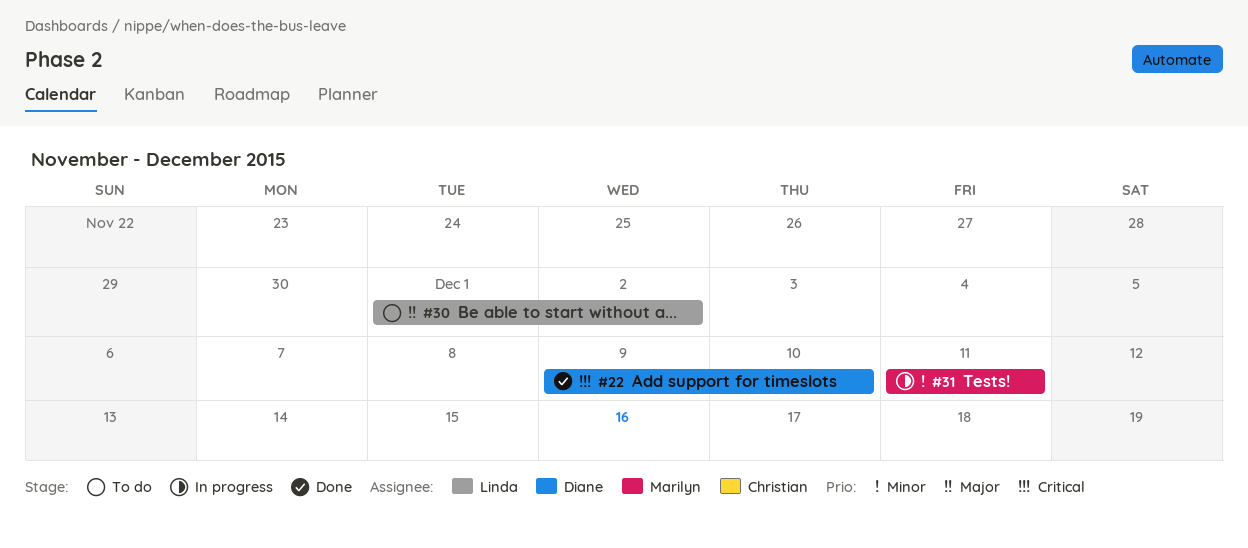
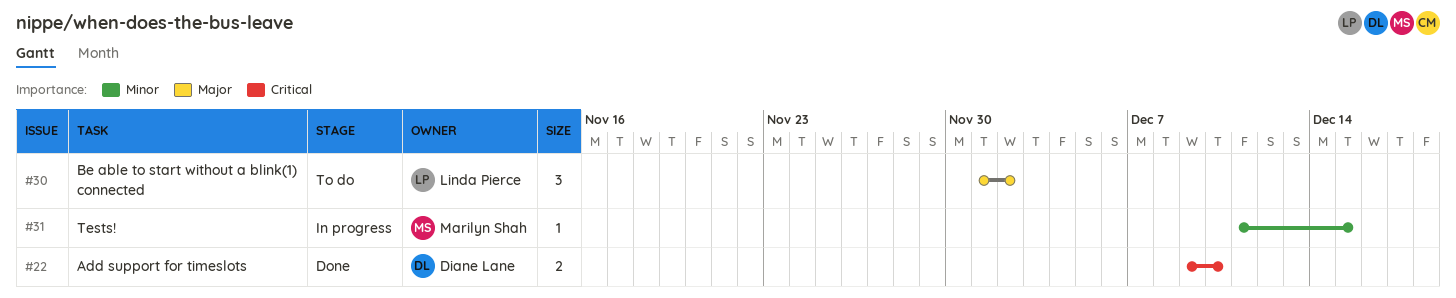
#31, due: Dec 11 -> Dec 15

